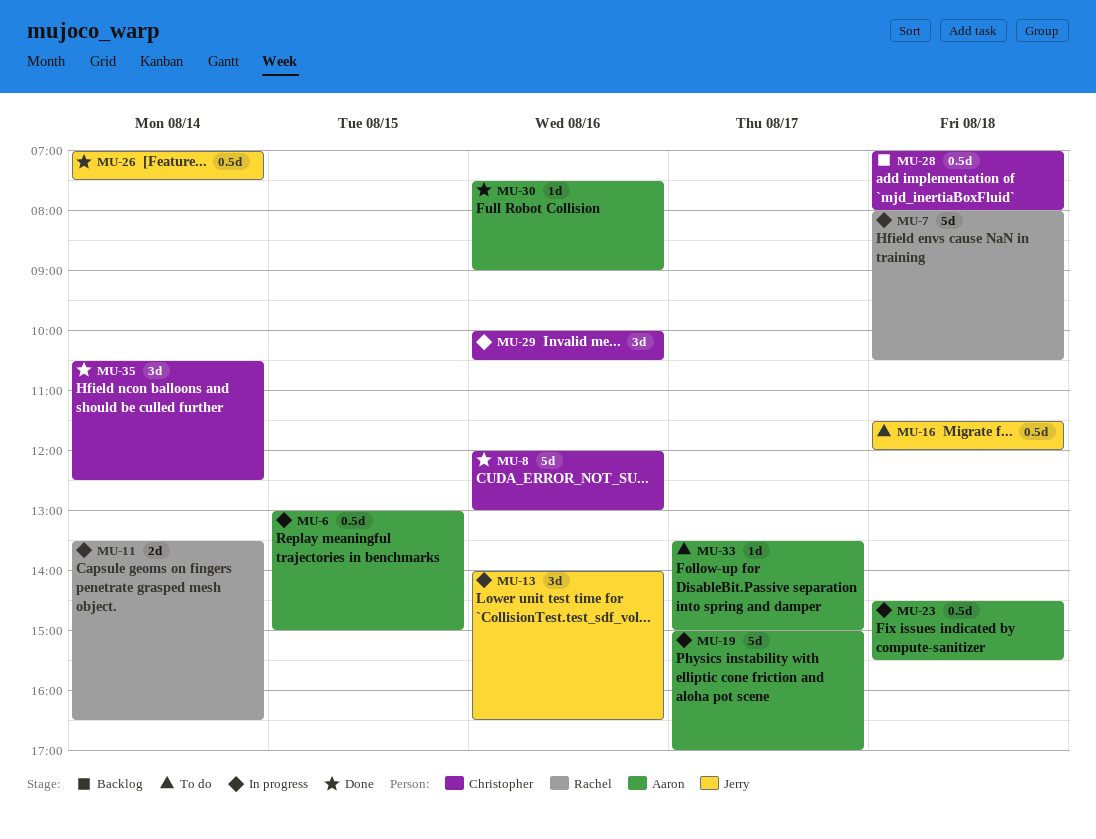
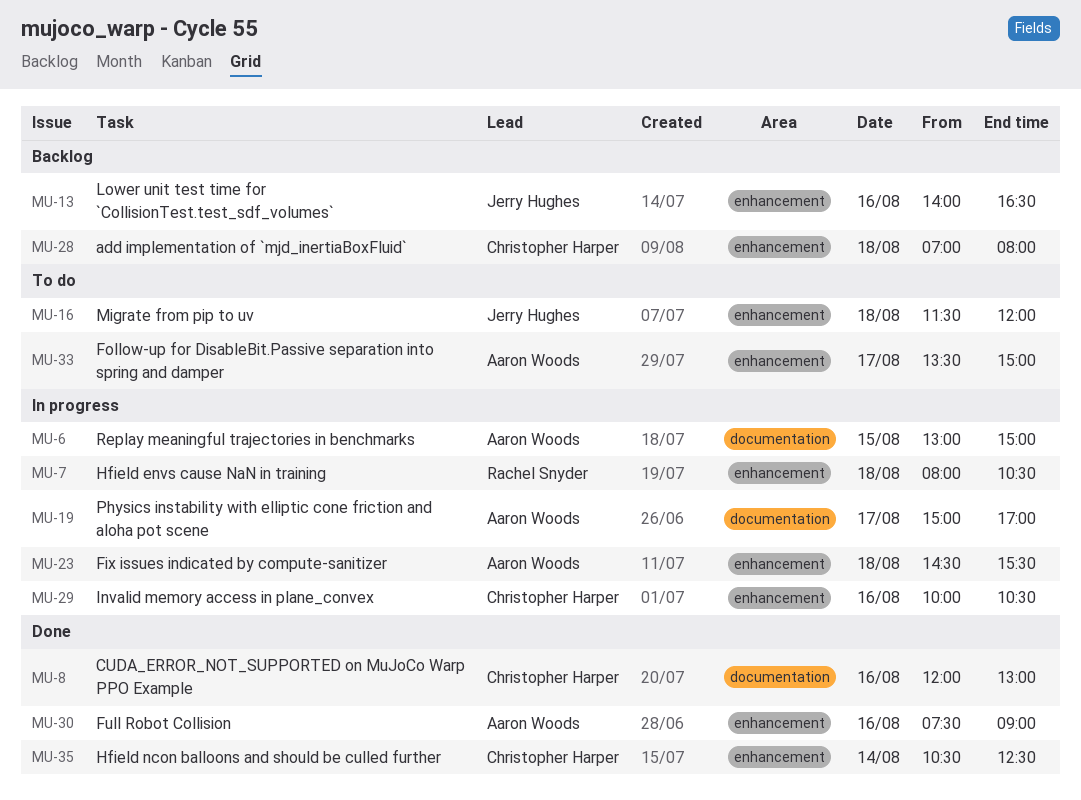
MU-11: present -> none
MU-13, status: In progress -> Backlog
MU-26: present -> none

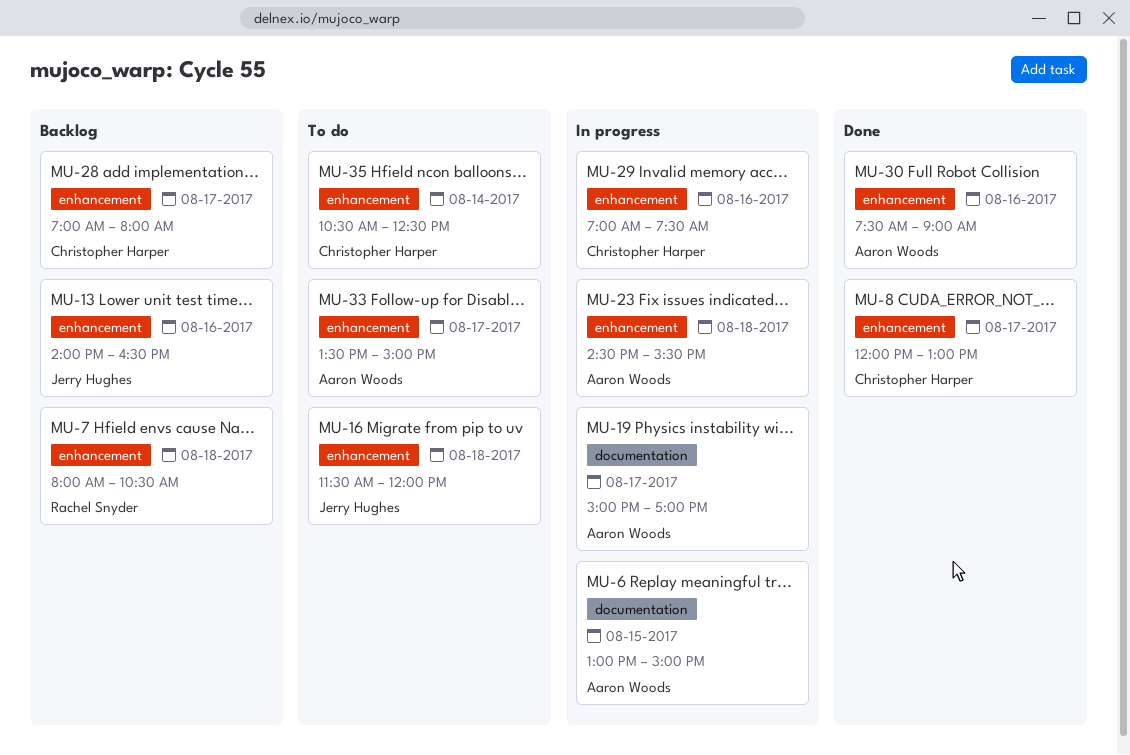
MU-7, status: In progress -> Backlog
MU-8, label: documentation -> enhancement
MU-8, day: Aug 16 -> Aug 17
MU-28, day: Aug 18 -> Aug 17
MU-29, begins: 10:00 -> 07:00
MU-29, ends: 10:30 -> 07:30
MU-35, status: Done -> To do

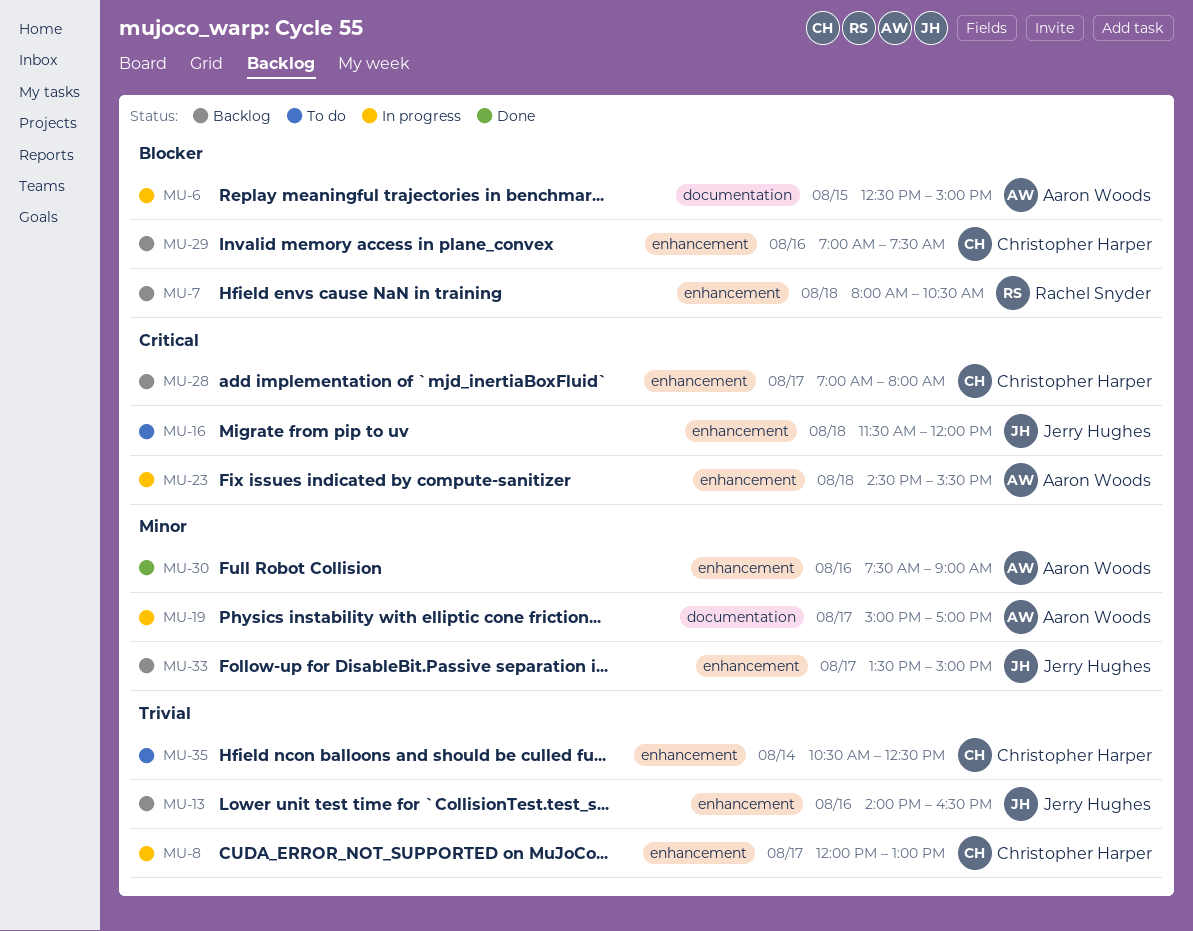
MU-6, begins: 13:00 -> 12:30
MU-8, status: Done -> In progress
MU-29, status: In progress -> Backlog
MU-33, status: To do -> Backlog
MU-33, owner: Aaron Woods -> Jerry Hughes

